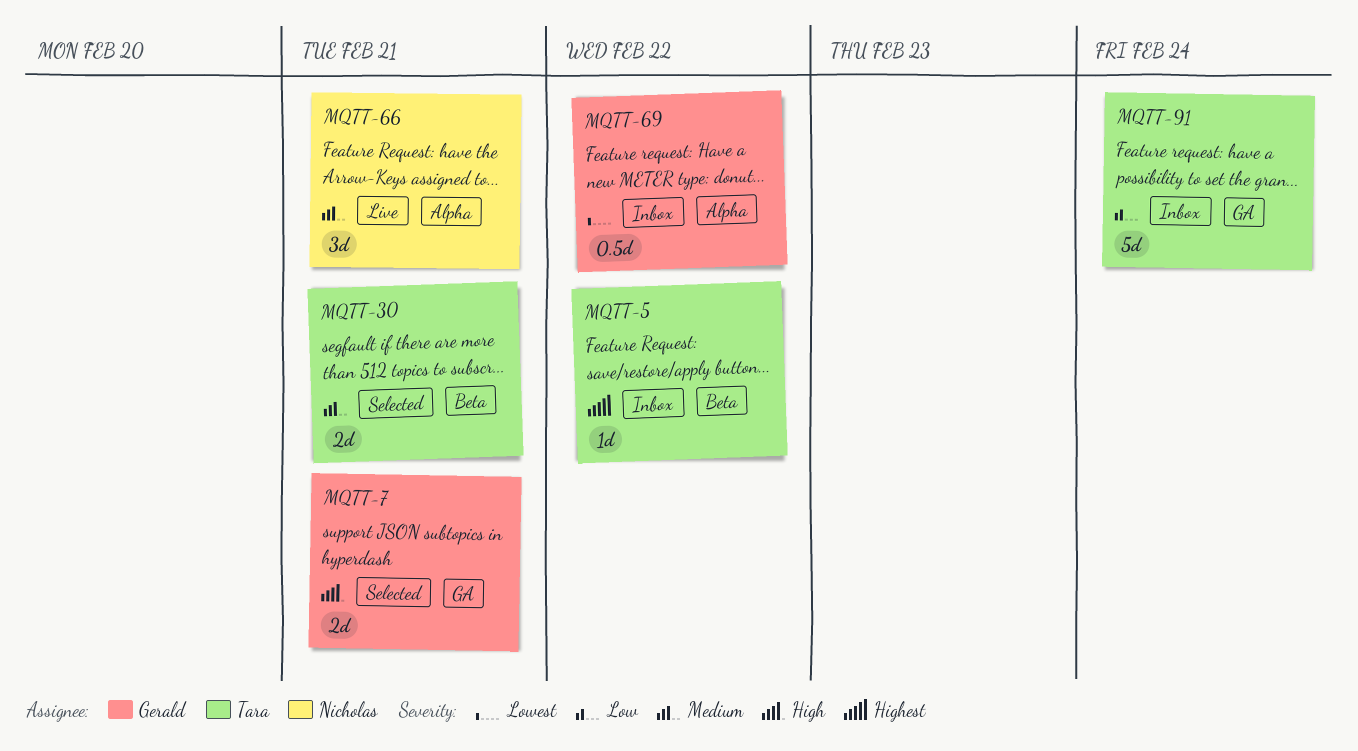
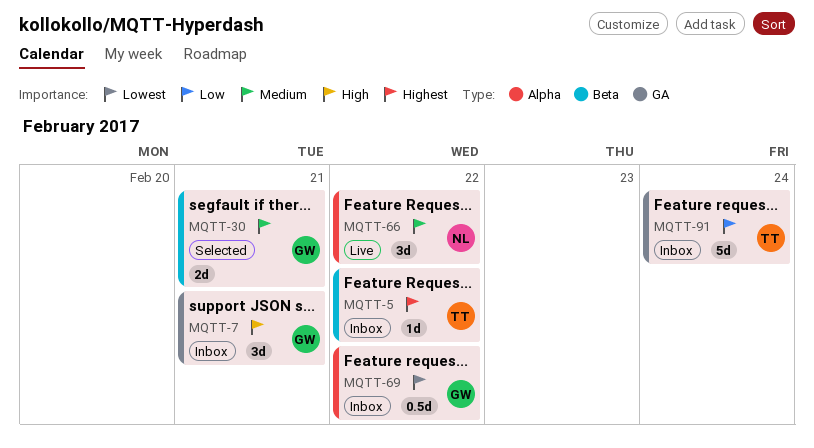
MQTT-7, status: Selected -> Inbox
MQTT-7, estimate: 2d -> 3d
MQTT-30, owner: Tara -> Gerald
MQTT-66, due: Feb 21 -> Feb 22

